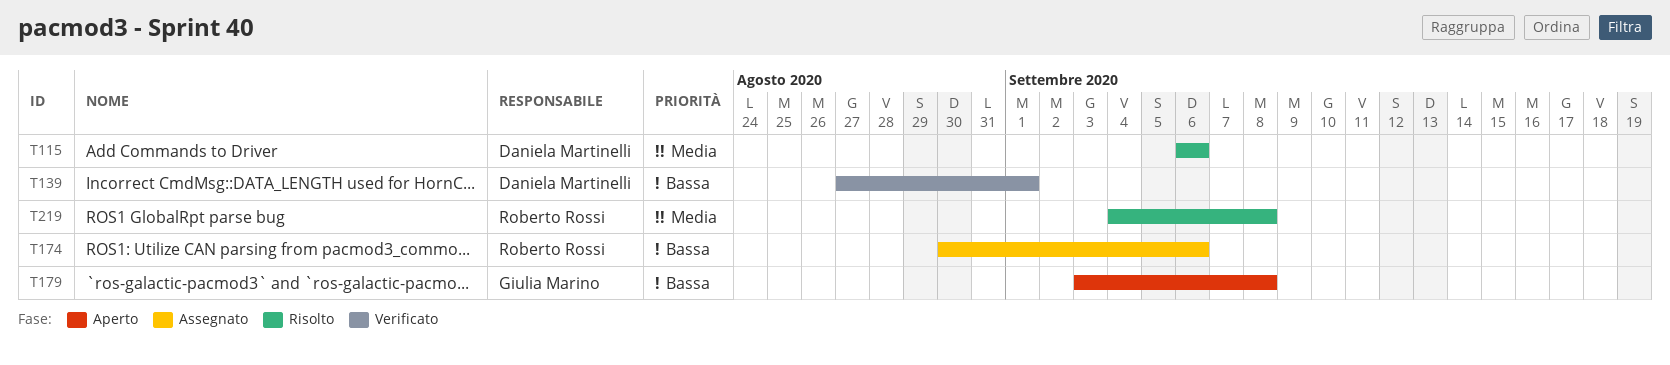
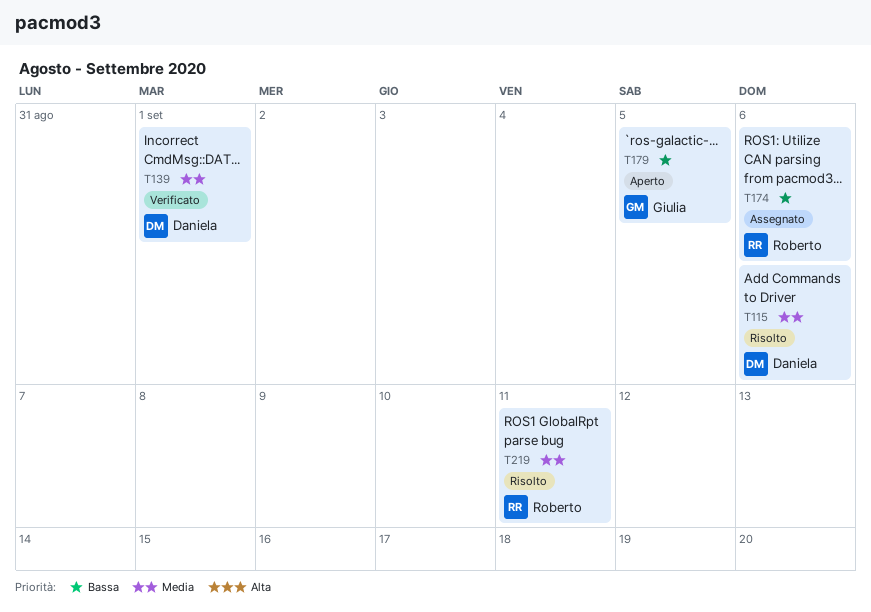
T139, priority: Bassa -> Media
T179, due: Sep 8 -> Sep 5
T219, due: Sep 8 -> Sep 11

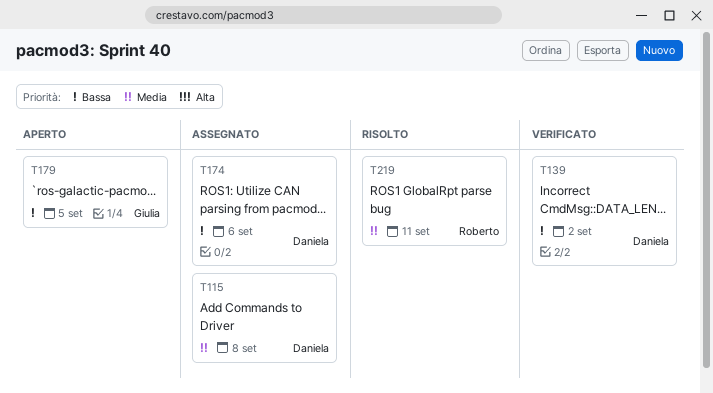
T115, status: Risolto -> Assegnato
T115, due: Sep 6 -> Sep 8
T139, priority: Media -> Bassa
T139, due: Sep 1 -> Sep 2
T174, owner: Roberto -> Daniela

